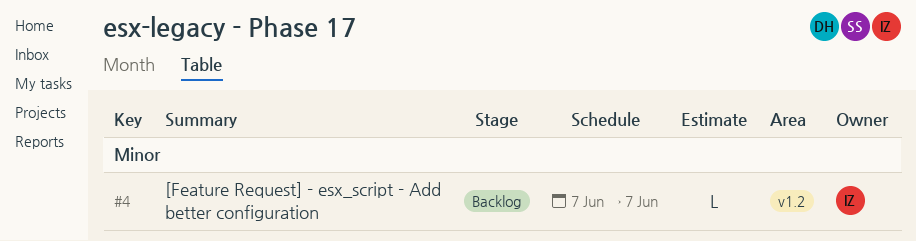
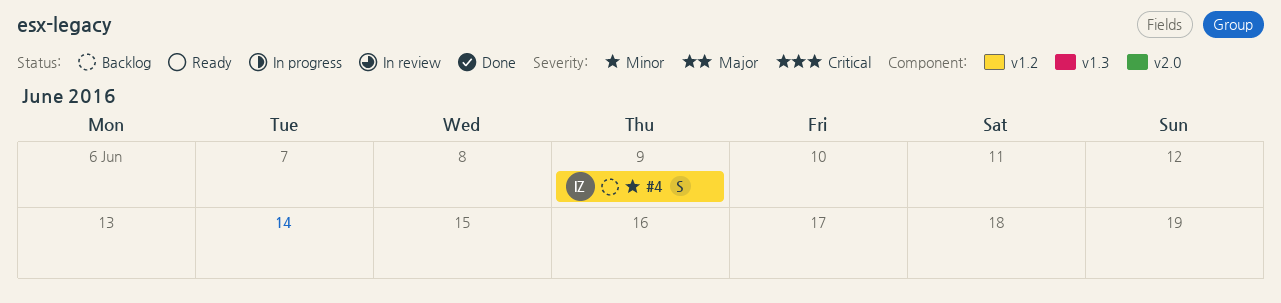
#4, estimate: L -> S
#4, start: Jun 7 -> Jun 9
#4, due: Jun 7 -> Jun 9

